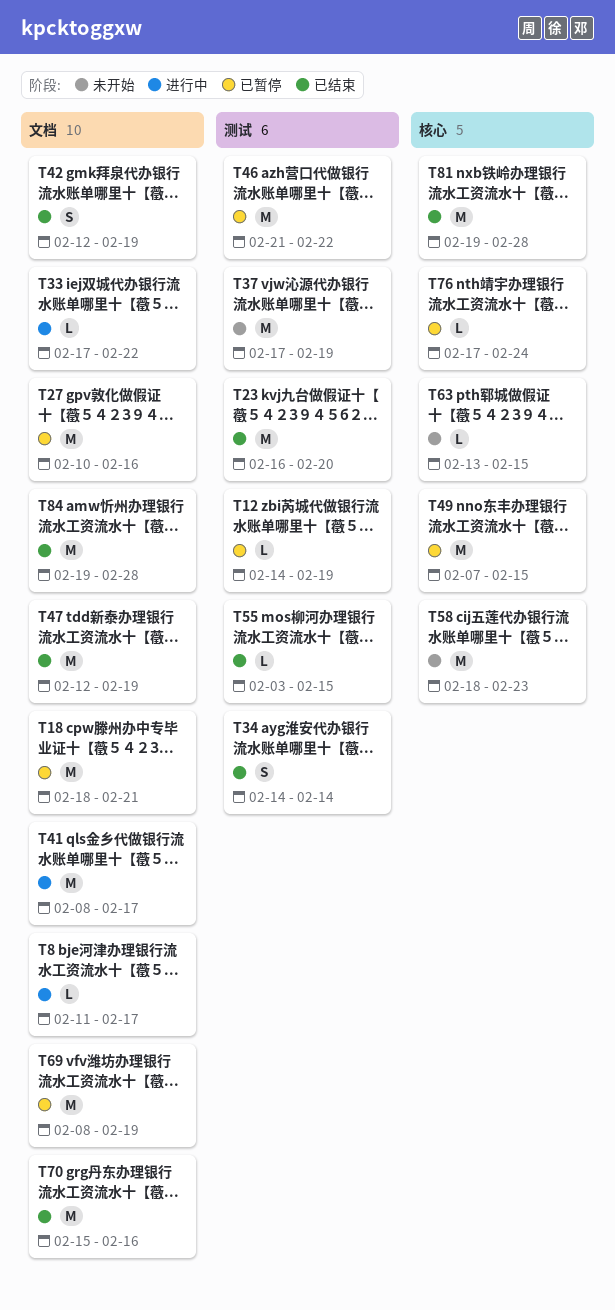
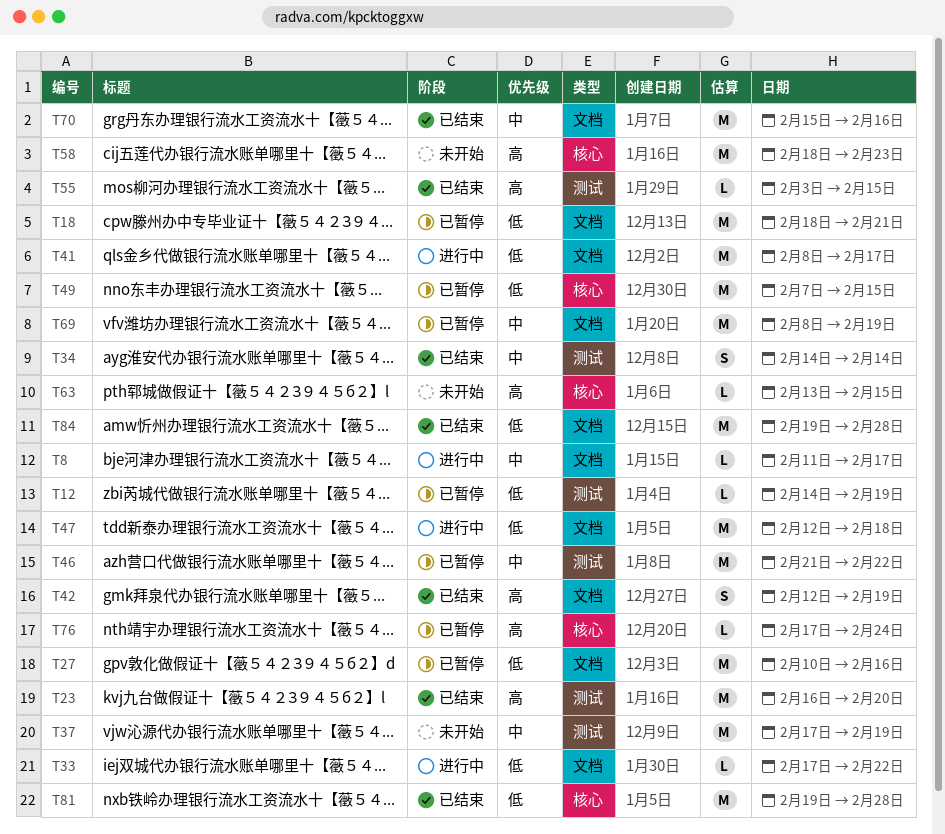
T47, status: 已结束 -> 进行中
T47, due: Feb 19 -> Feb 18

